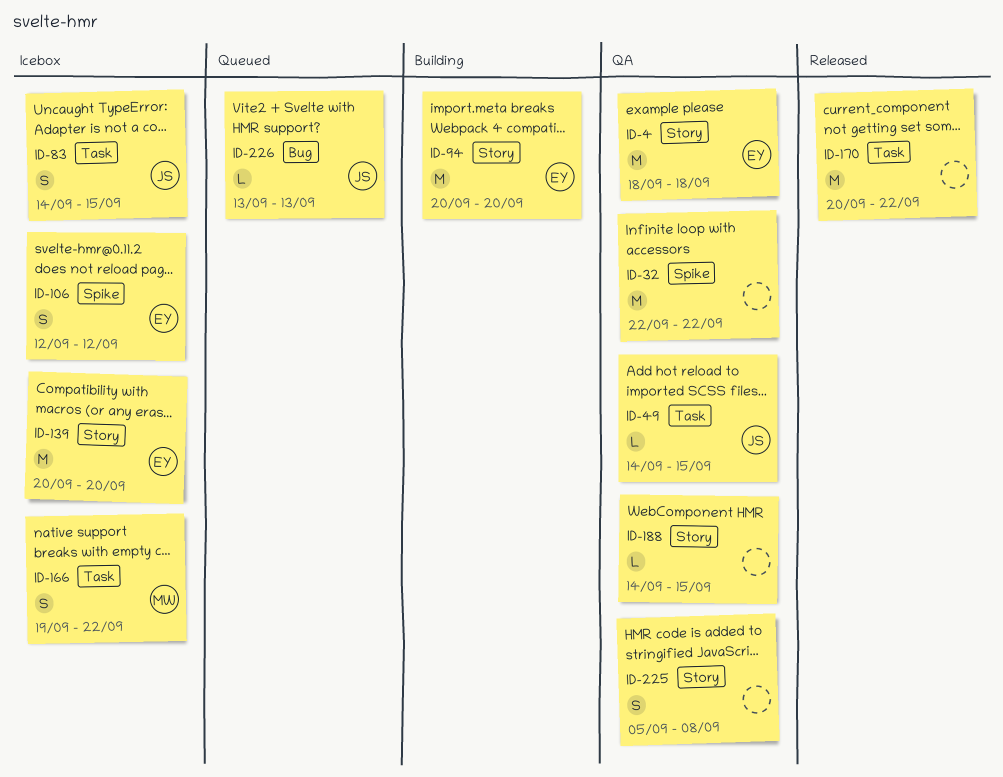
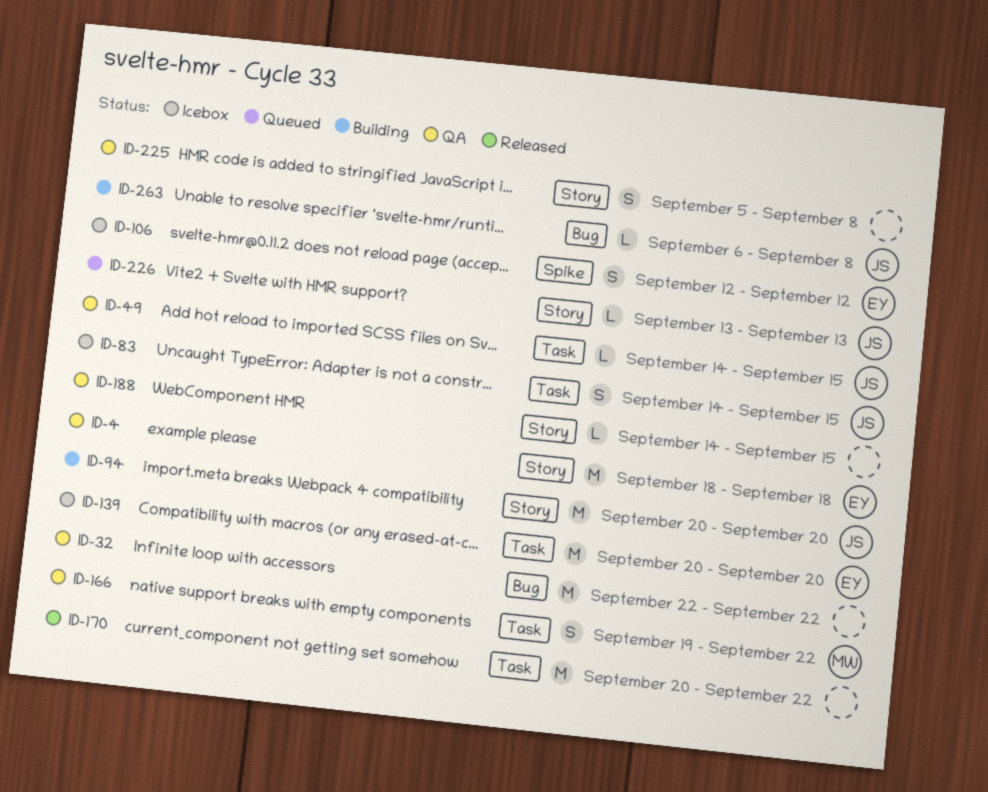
ID-32, label: Spike -> Bug
ID-94, owner: EY -> JS
ID-139, label: Story -> Task
ID-166, status: Icebox -> QA
ID-226, label: Bug -> Story
ID-263: none -> present

